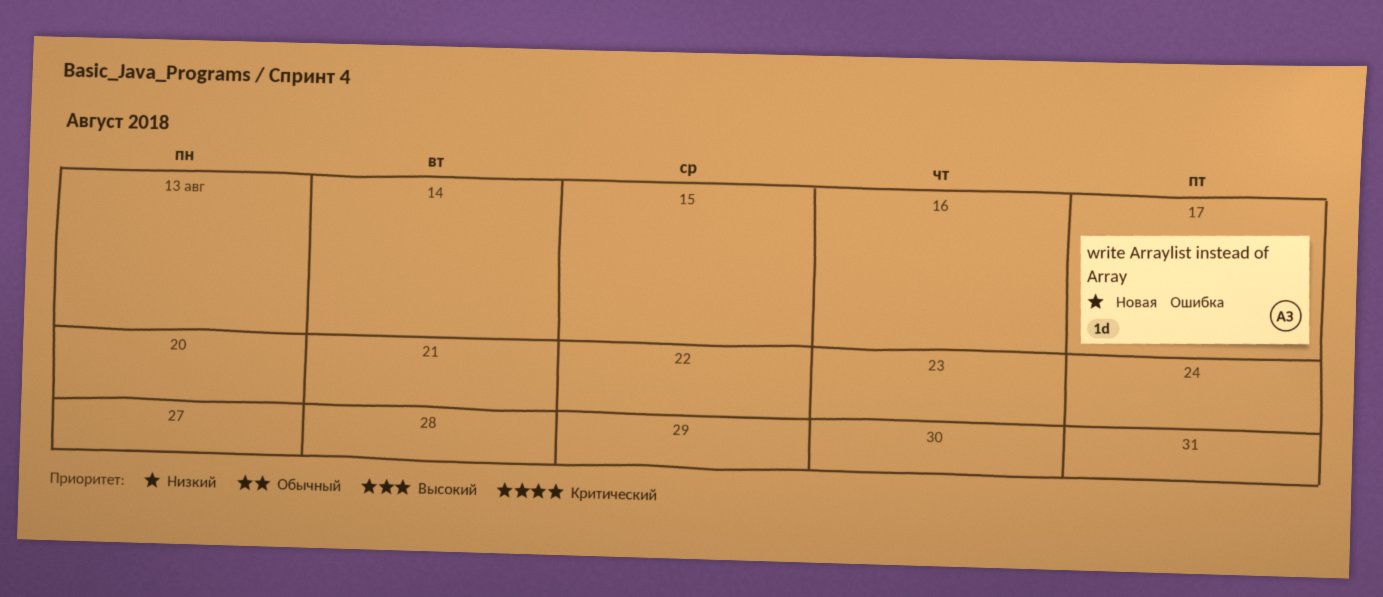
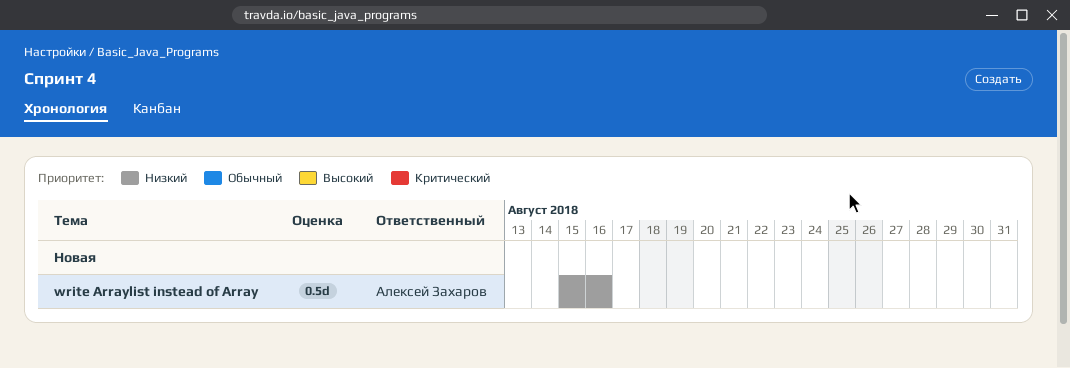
write Arraylist instead of Array, estimate: 1d -> 0.5d
write Arraylist instead of Array, due: Aug 17 -> Aug 16

